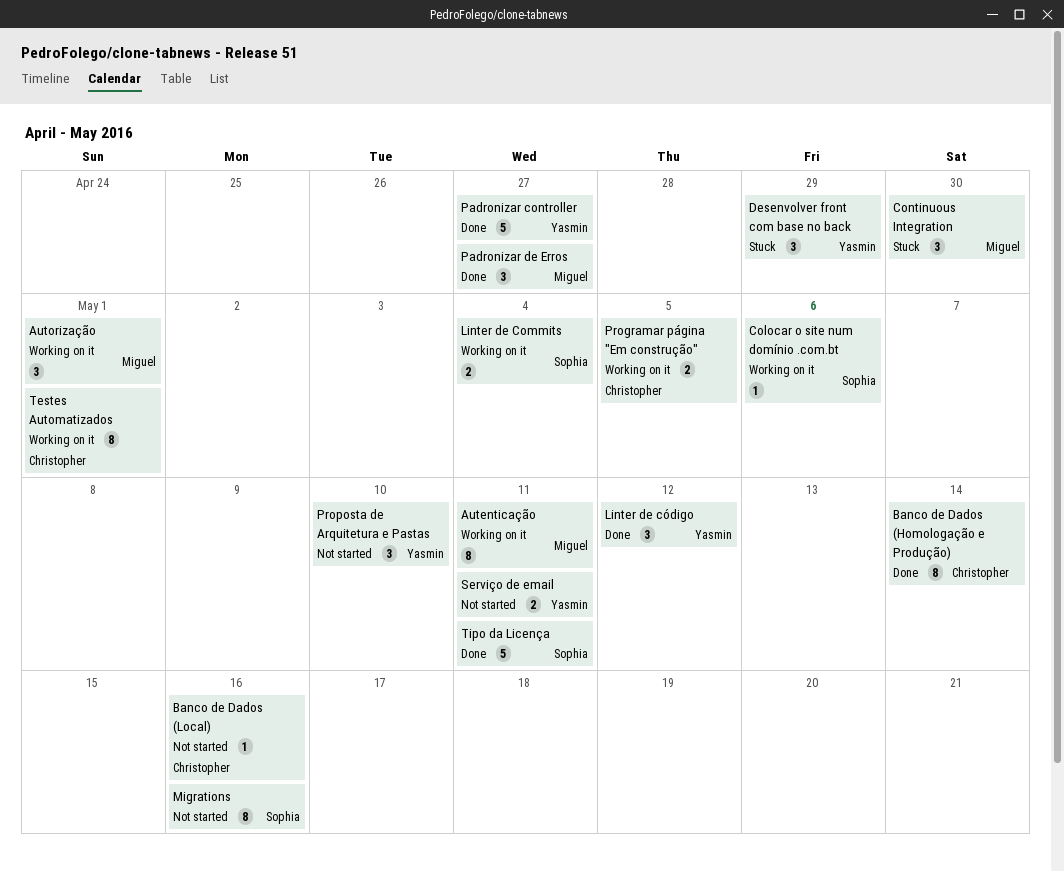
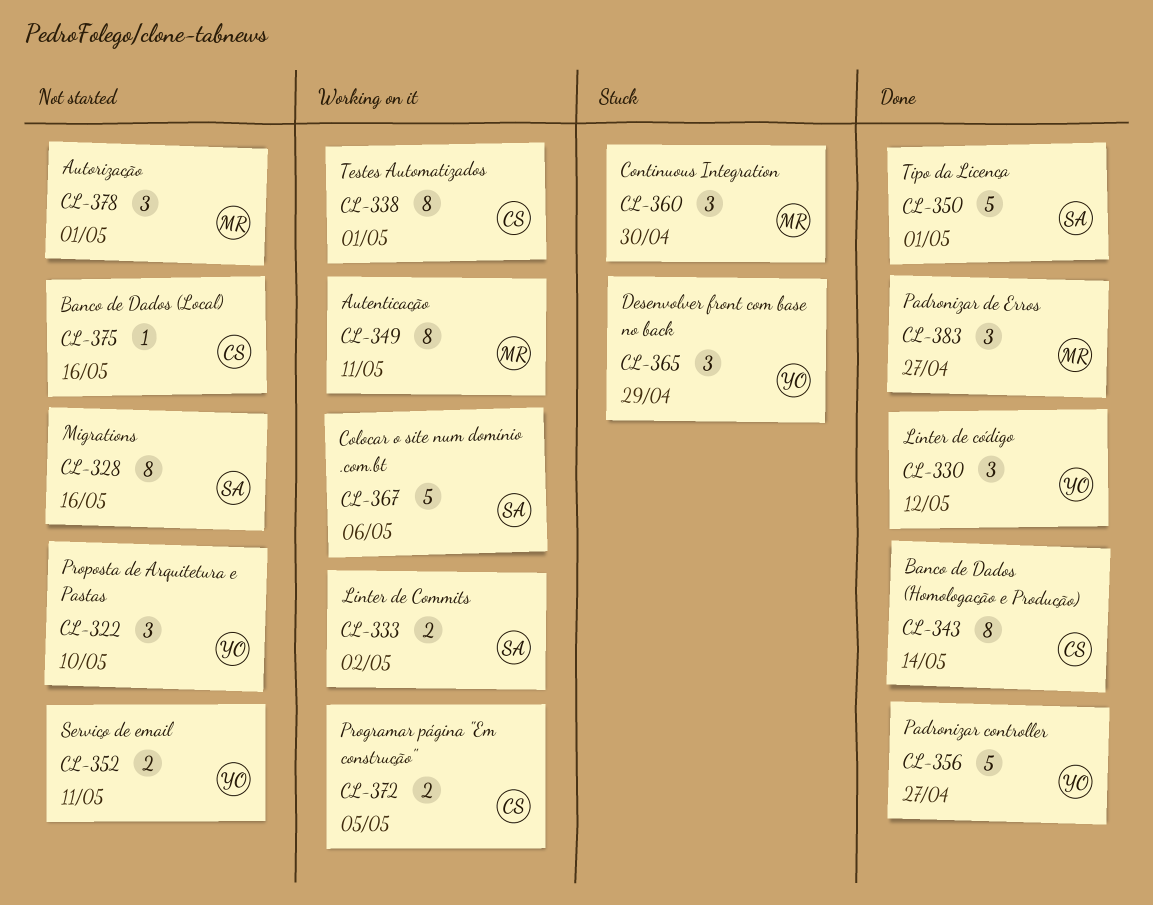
Autorização, status: Working on it -> Not started
Colocar o site num domínio .com.bt, estimate: 1 -> 5
Linter de Commits, due: May 4 -> May 2
Tipo da Licença, due: May 11 -> May 1

